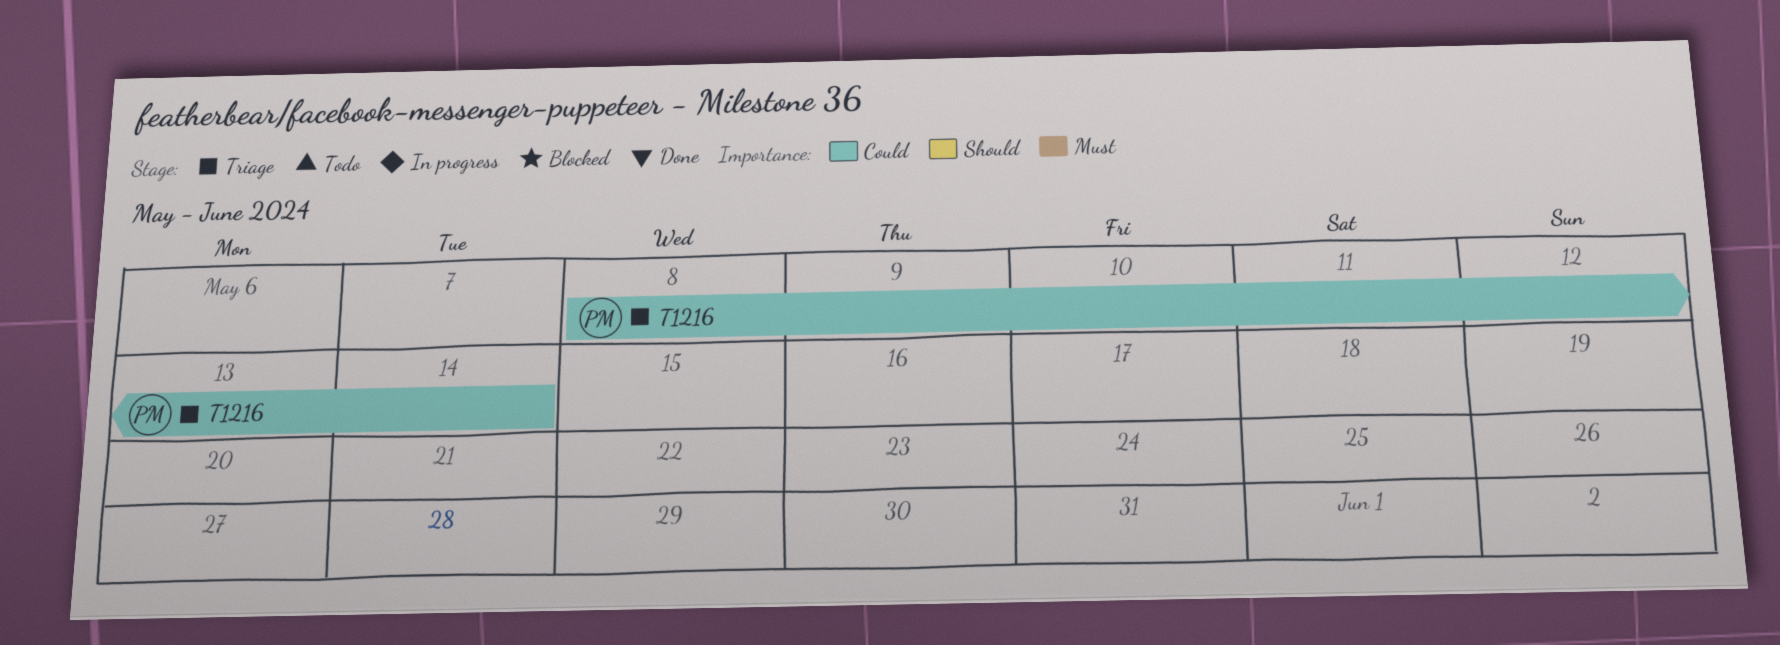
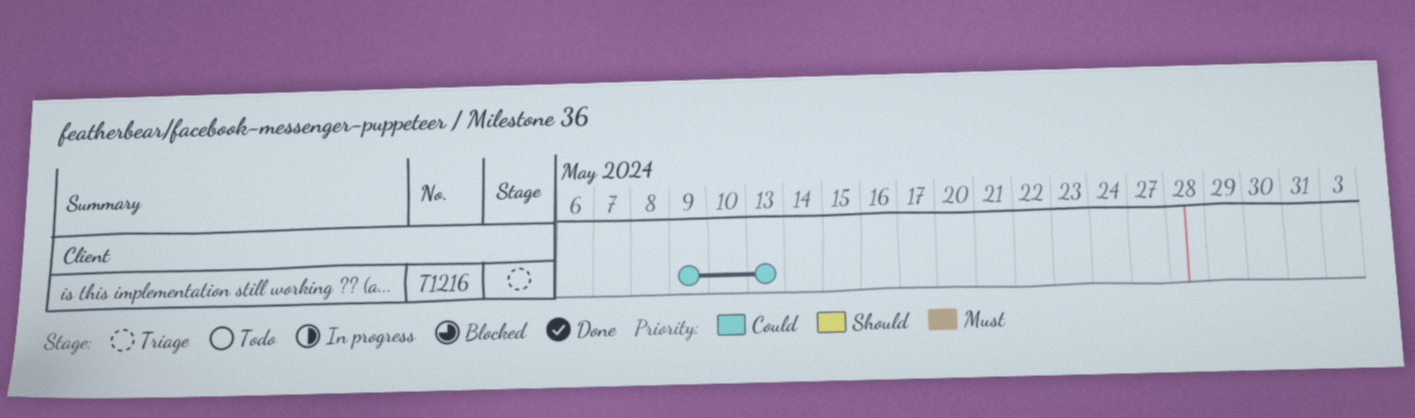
T1216, start: May 8 -> May 9
T1216, due: May 14 -> May 13

